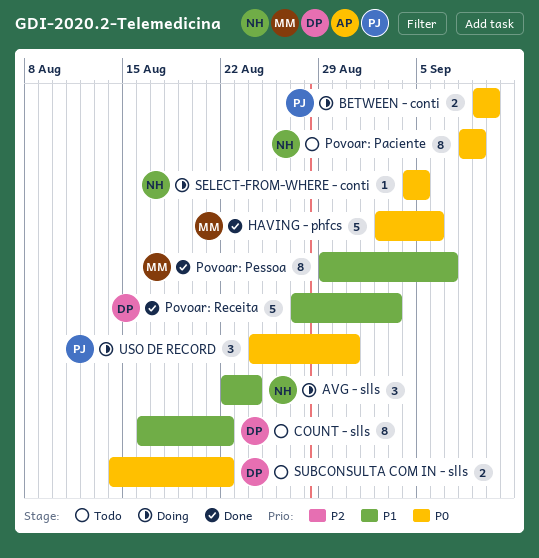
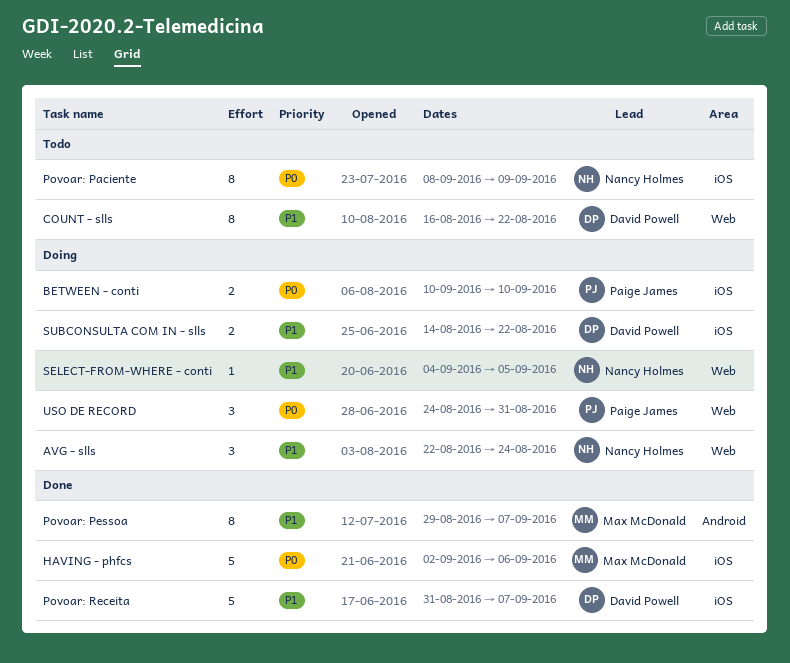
BETWEEN - conti, start: Sep 9 -> Sep 10
Povoar: Receita, start: Aug 27 -> Aug 31
Povoar: Receita, due: Sep 3 -> Sep 7
SELECT-FROM-WHERE - conti, priority: P0 -> P1
SUBCONSULTA COM IN - slls, status: Todo -> Doing
SUBCONSULTA COM IN - slls, priority: P0 -> P1

